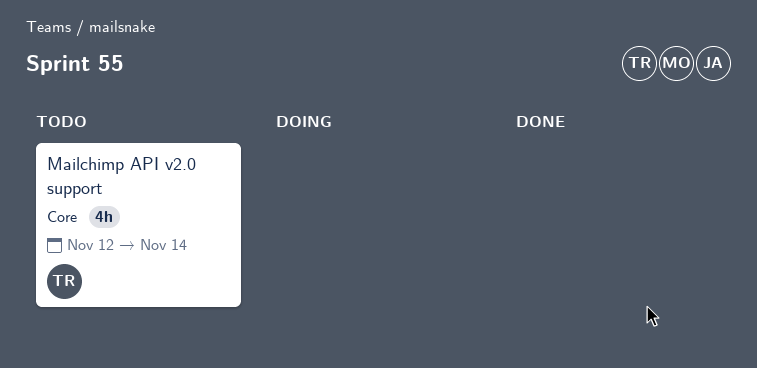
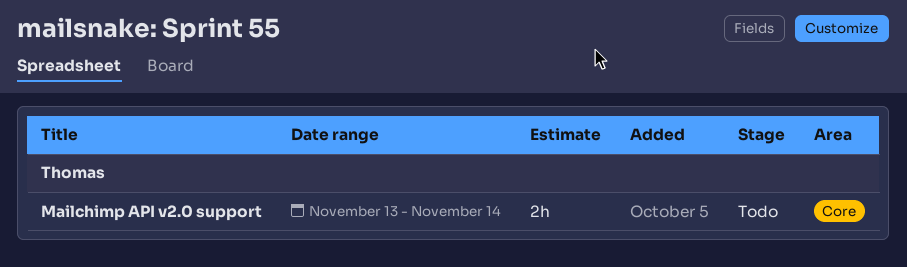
Mailchimp API v2.0 support, estimate: 4h -> 2h
Mailchimp API v2.0 support, start: Nov 12 -> Nov 13

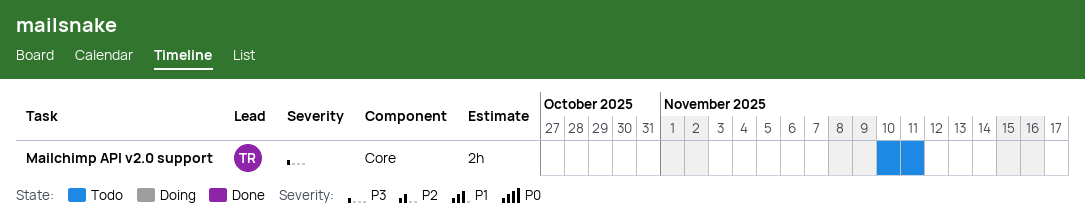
Mailchimp API v2.0 support, start: Nov 13 -> Nov 10
Mailchimp API v2.0 support, due: Nov 14 -> Nov 11

